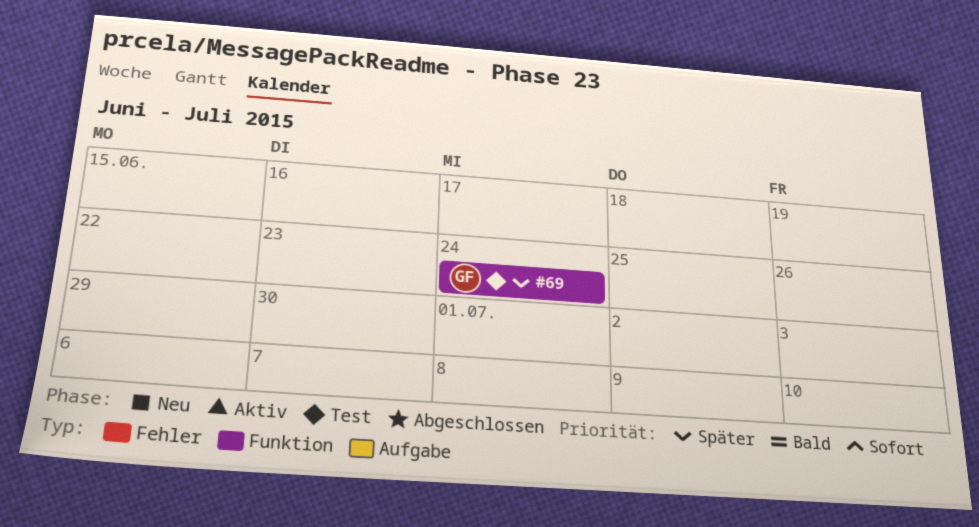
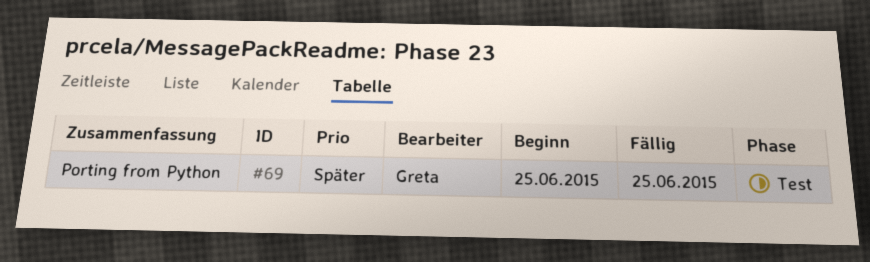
#69, start: Jun 24 -> Jun 25
#69, due: Jun 24 -> Jun 25

